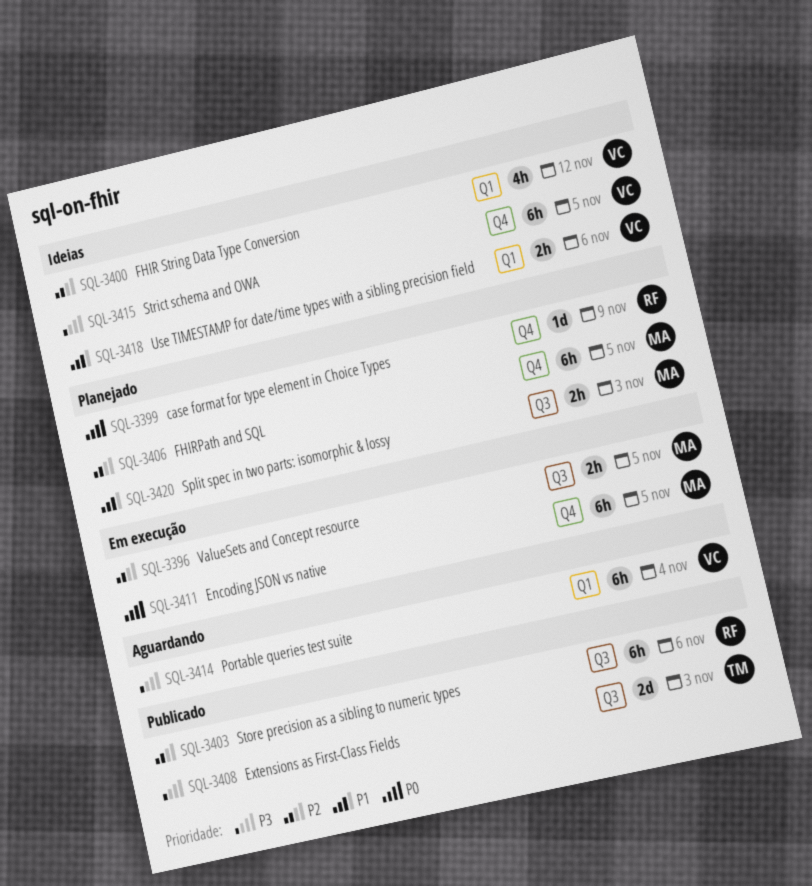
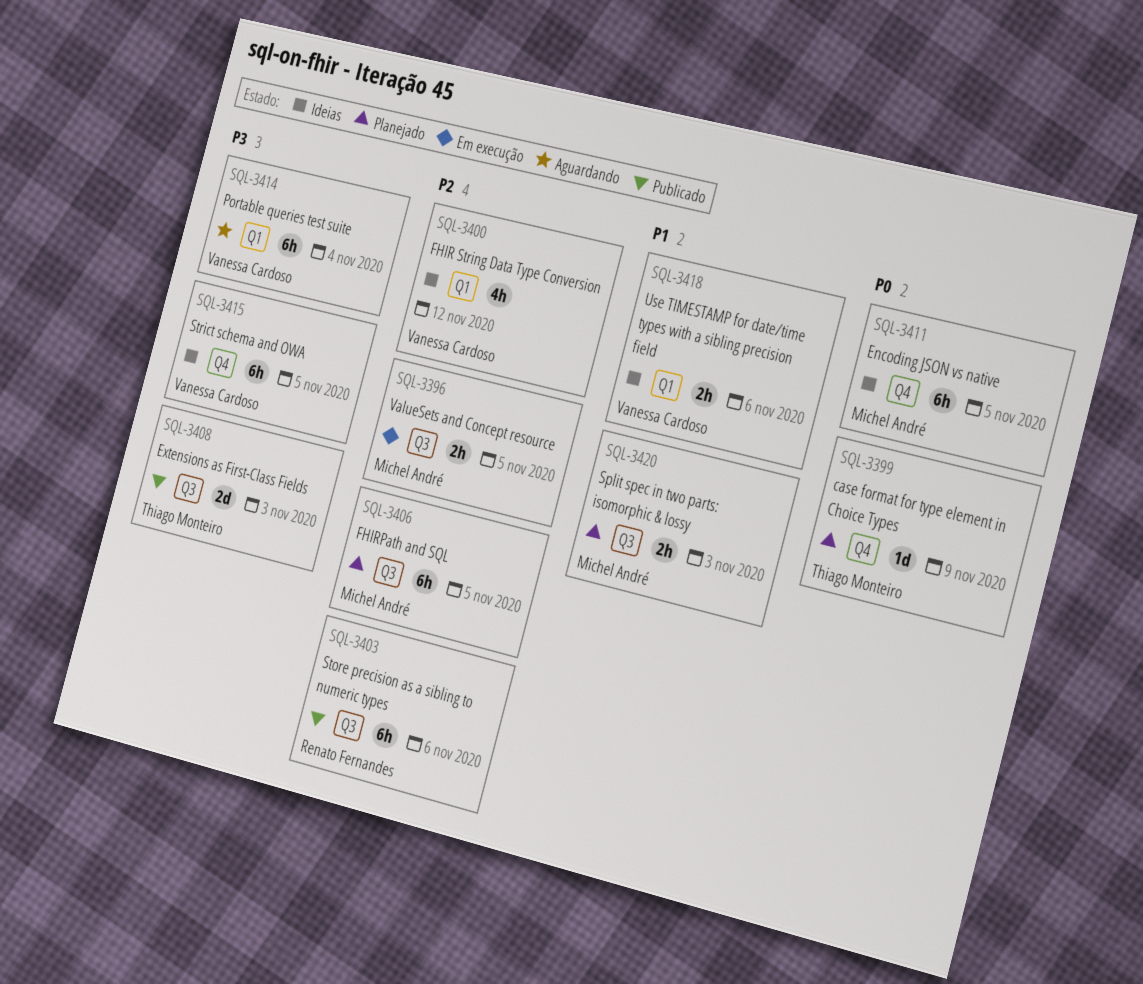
SQL-3399, owner: Renato Fernandes -> Thiago Monteiro
SQL-3406, label: Q4 -> Q3
SQL-3411, status: Em execução -> Ideias

